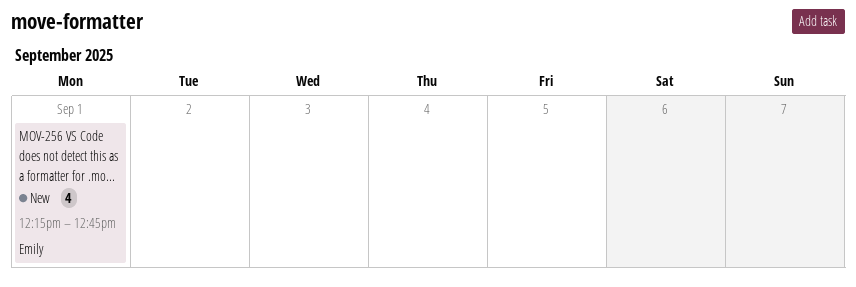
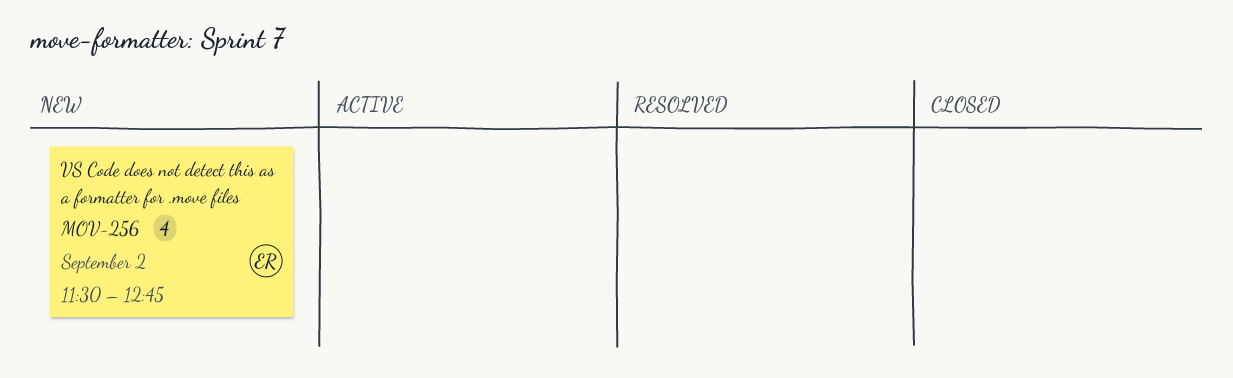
MOV-256, day: Sep 1 -> Sep 2
MOV-256, begins: 12:15 -> 11:30

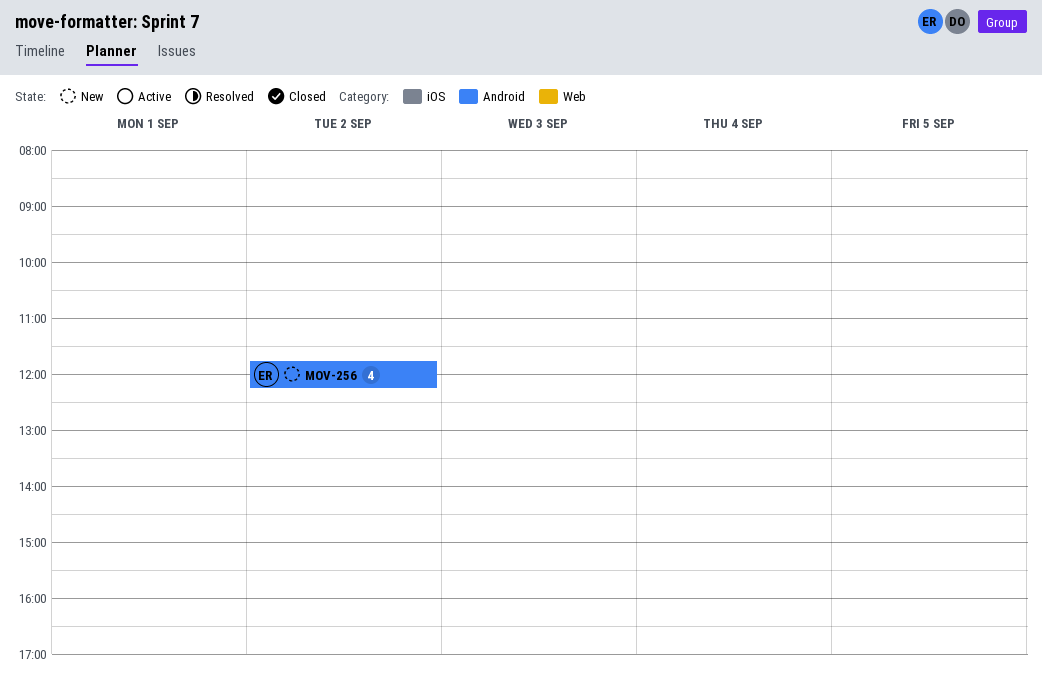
MOV-256, begins: 11:30 -> 11:45
MOV-256, ends: 12:45 -> 12:15

